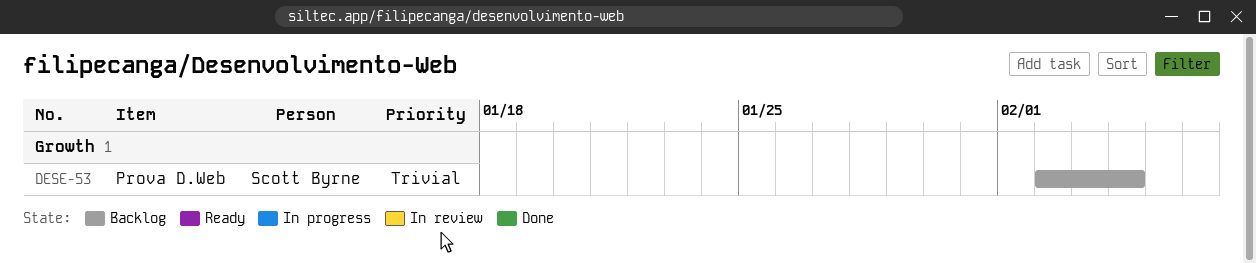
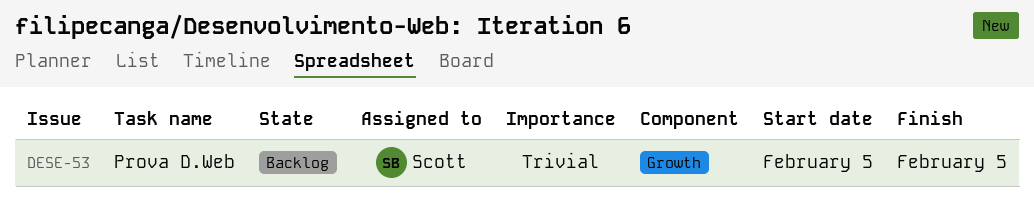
DESE-53, start: Feb 2 -> Feb 5
DESE-53, due: Feb 4 -> Feb 5

